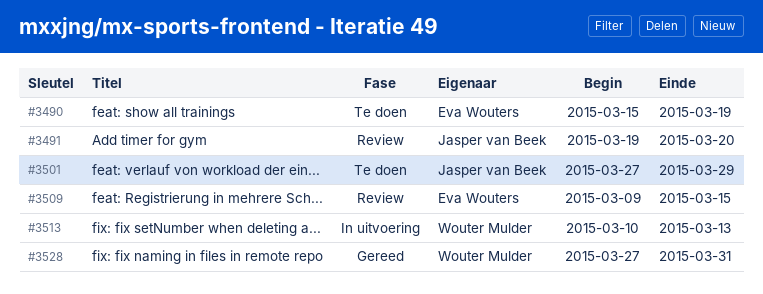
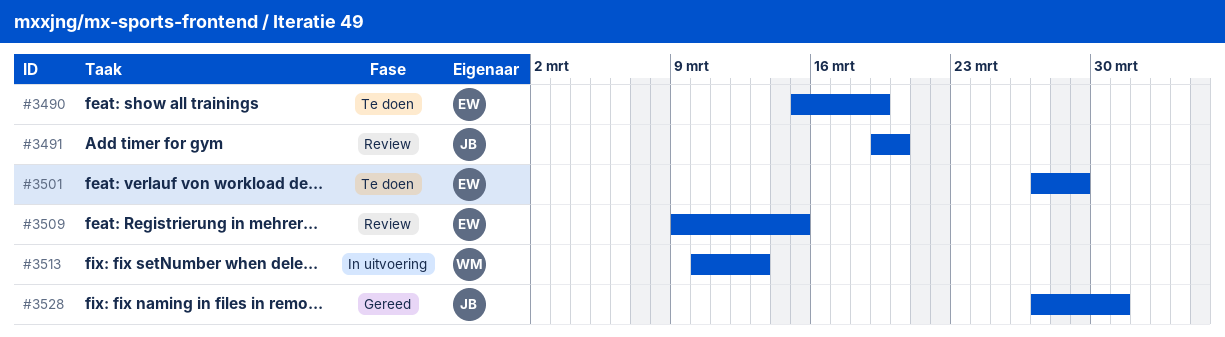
#3501, owner: Jasper van Beek -> Eva Wouters
#3528, owner: Wouter Mulder -> Jasper van Beek

